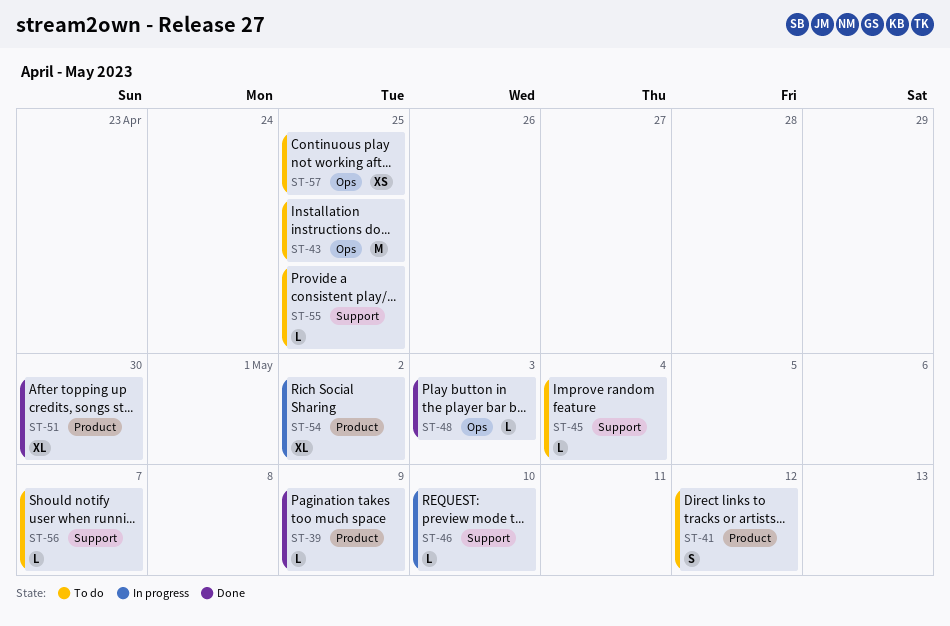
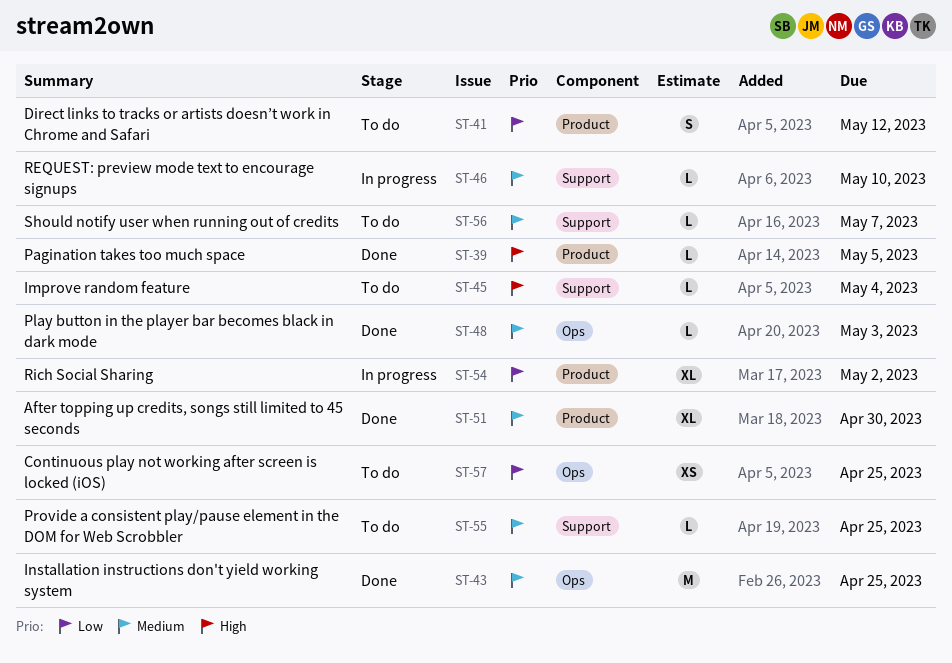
ST-39, due: May 9 -> May 5
ST-43, status: To do -> Done

